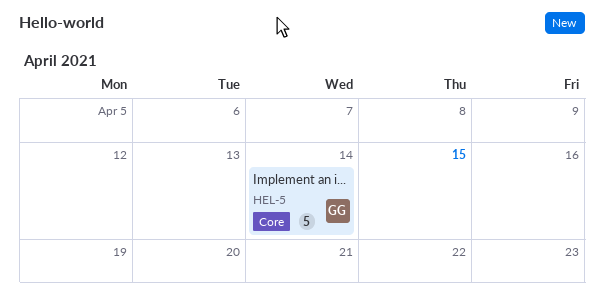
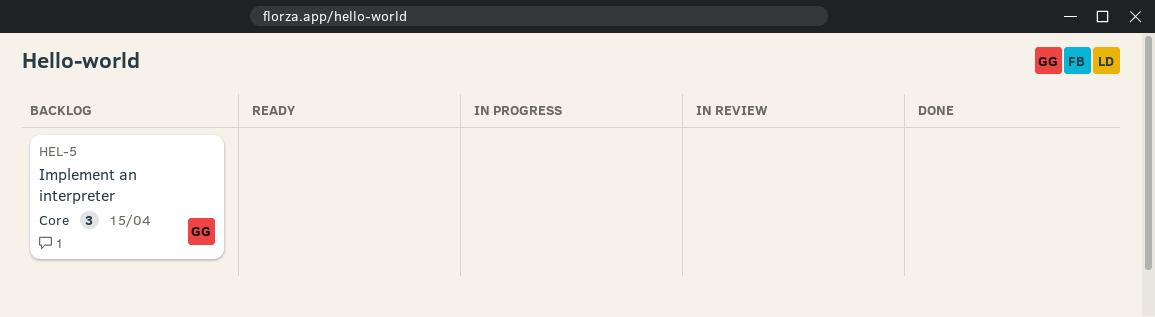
HEL-5, estimate: 5 -> 3
HEL-5, due: Apr 14 -> Apr 15

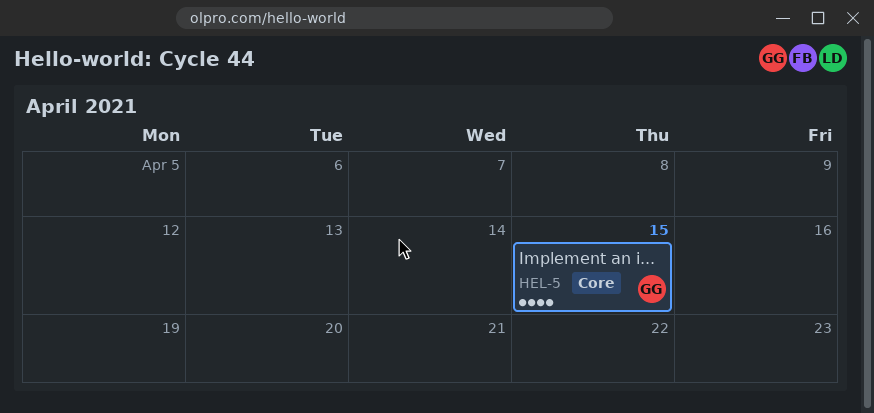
HEL-5, estimate: 3 -> 4

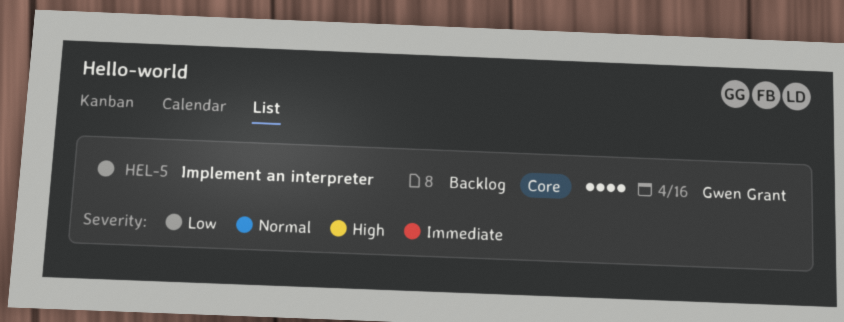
HEL-5, due: Apr 15 -> Apr 16

